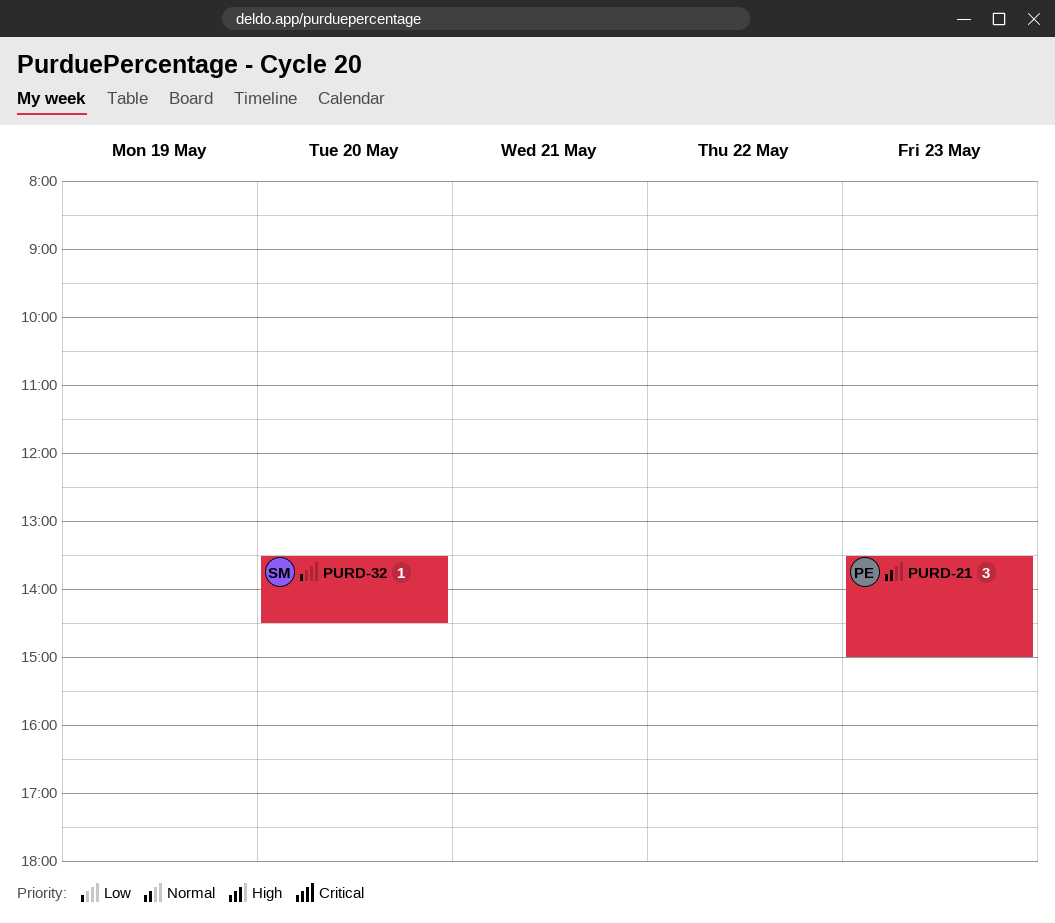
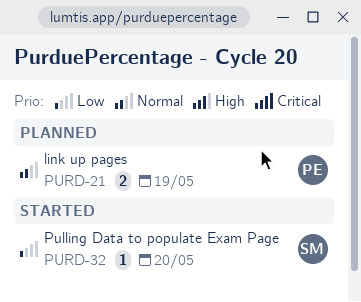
PURD-21, estimate: 3 -> 2
PURD-21, day: May 23 -> May 19

